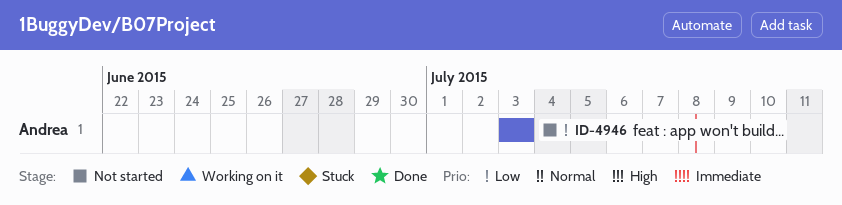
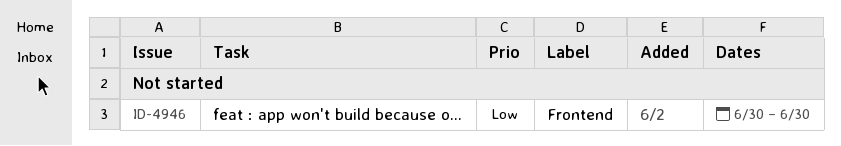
ID-4946, start: Jul 3 -> Jun 30
ID-4946, due: Jul 3 -> Jun 30

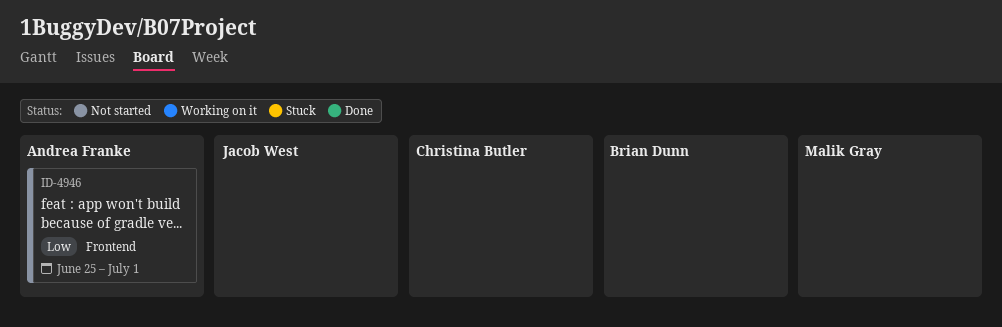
ID-4946, start: Jun 30 -> Jun 25
ID-4946, due: Jun 30 -> Jul 1

